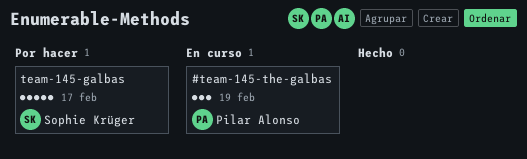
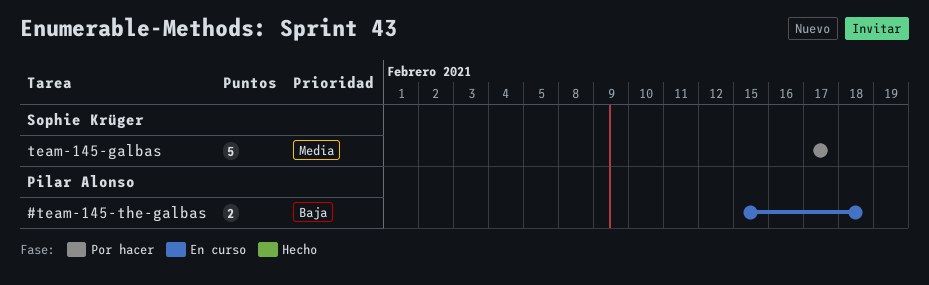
#team-145-the-galbas, estimate: 3 -> 2
#team-145-the-galbas, due: Feb 19 -> Feb 18

